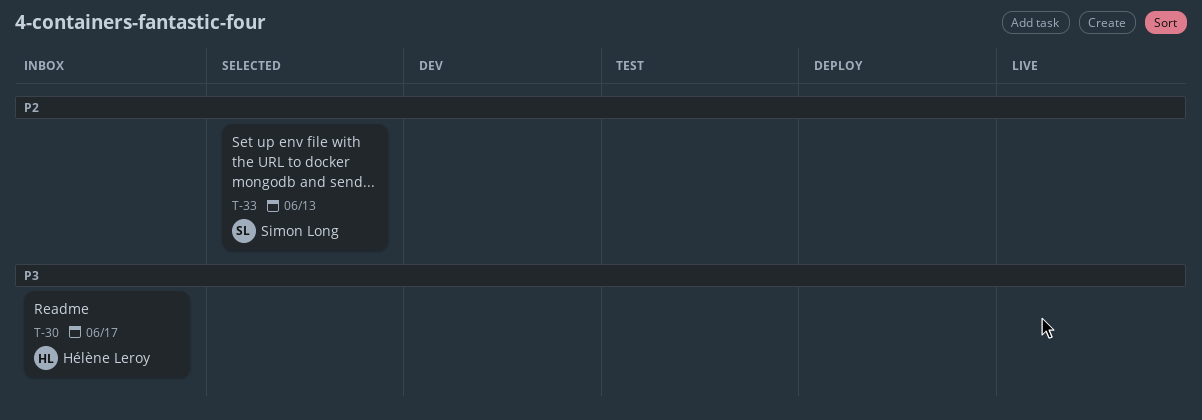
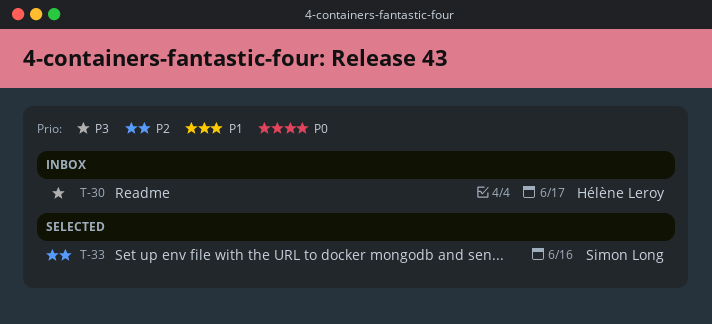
T-33, due: Jun 13 -> Jun 16

